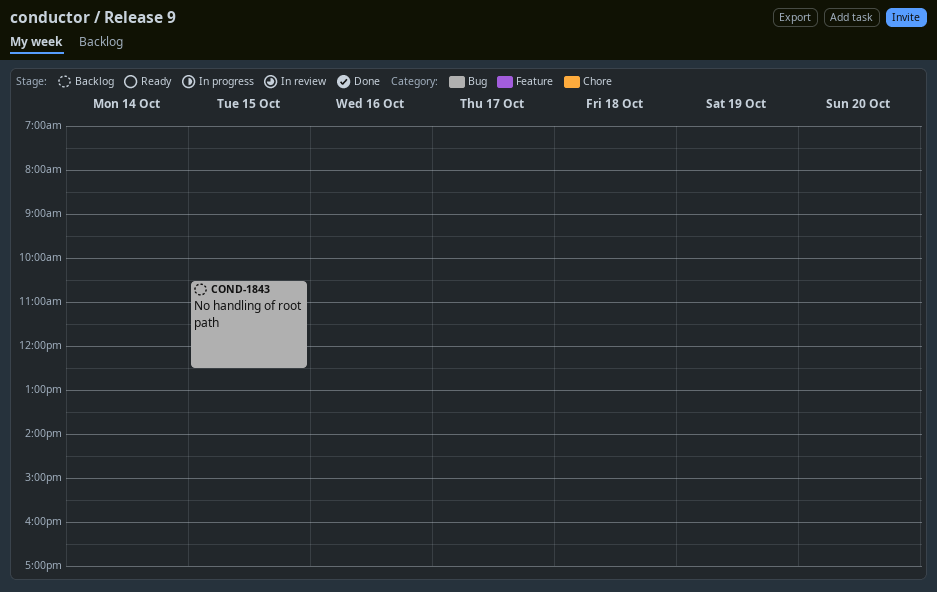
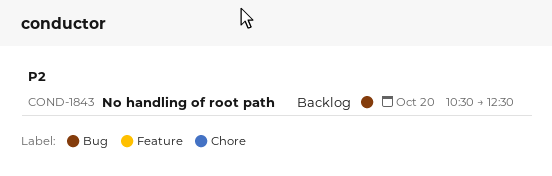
COND-1843, day: Oct 15 -> Oct 20

